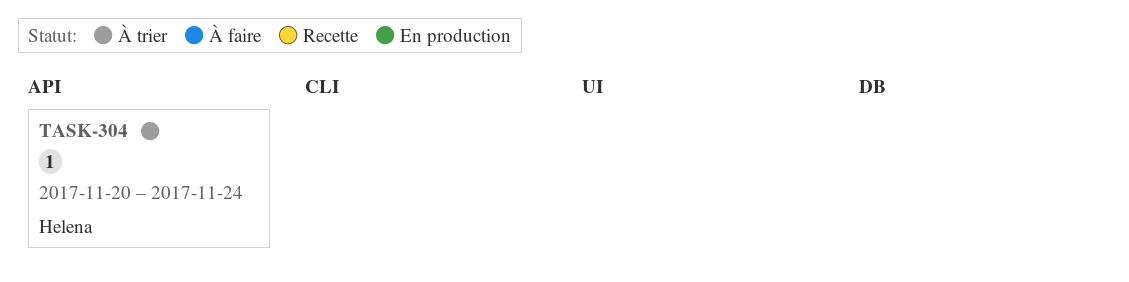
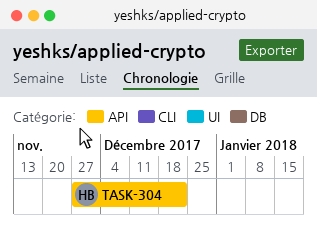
TASK-304, start: Nov 20 -> Nov 27
TASK-304, due: Nov 24 -> Dec 22

